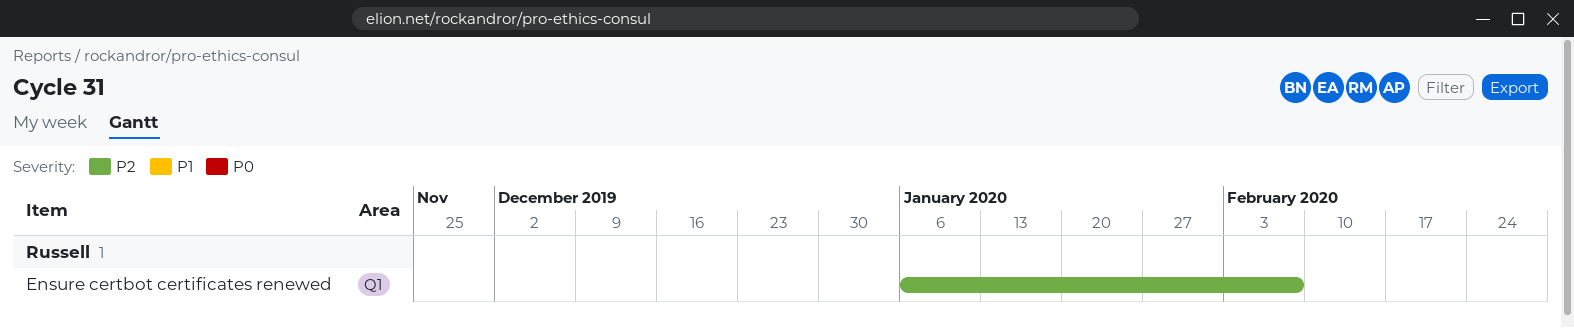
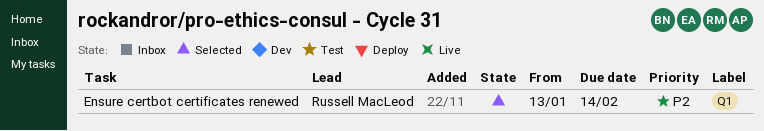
Ensure certbot certificates renewed, start: Jan 6 -> Jan 13
Ensure certbot certificates renewed, due: Feb 7 -> Feb 14

